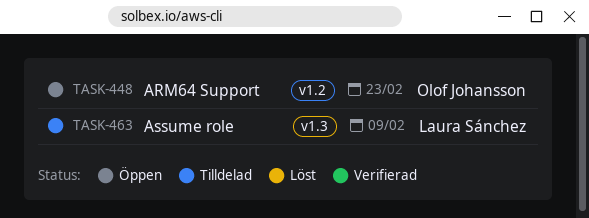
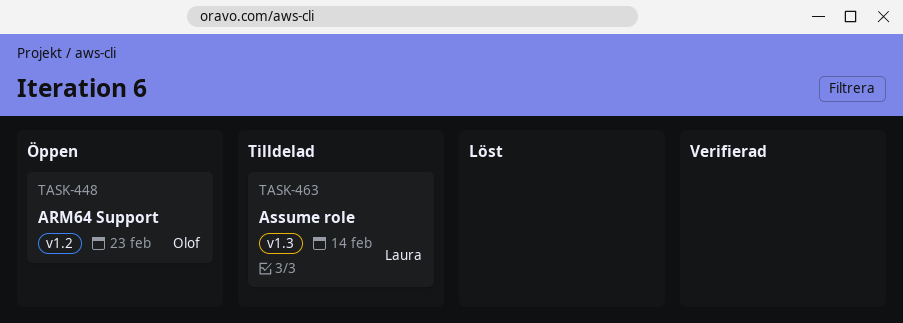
TASK-463, due: Feb 9 -> Feb 14

